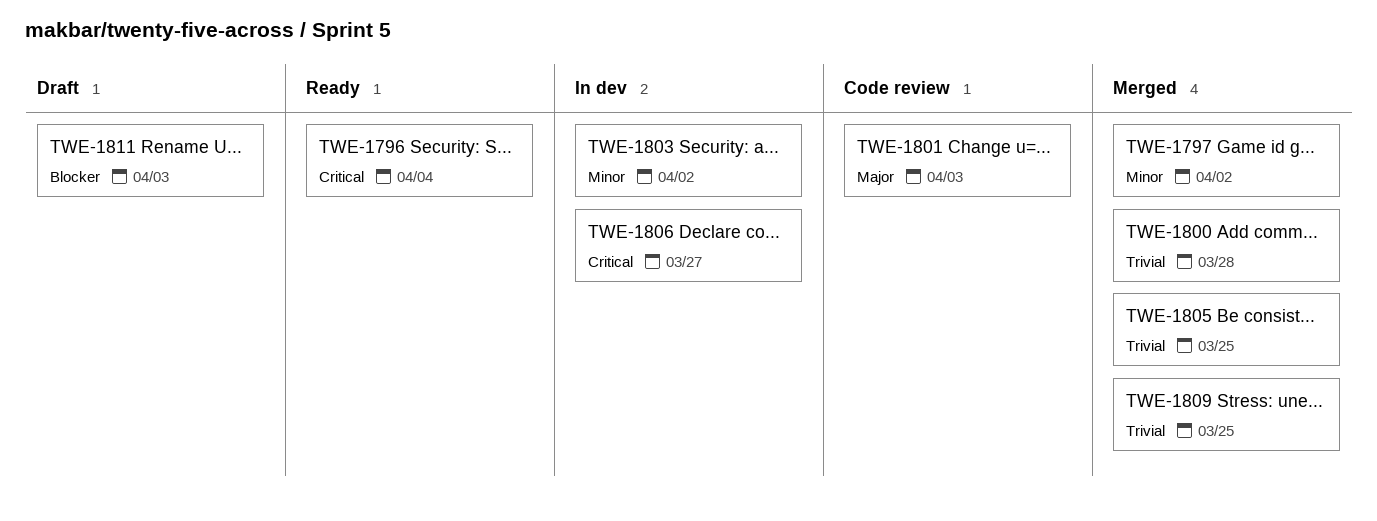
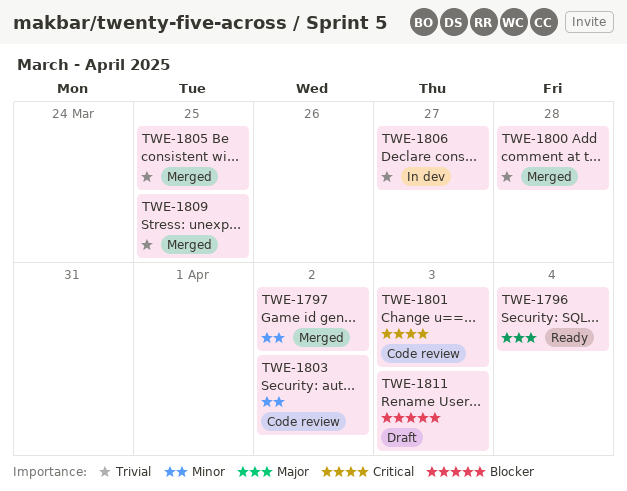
TWE-1796, priority: Critical -> Major
TWE-1801, priority: Major -> Critical
TWE-1803, status: In dev -> Code review
TWE-1806, priority: Critical -> Trivial

